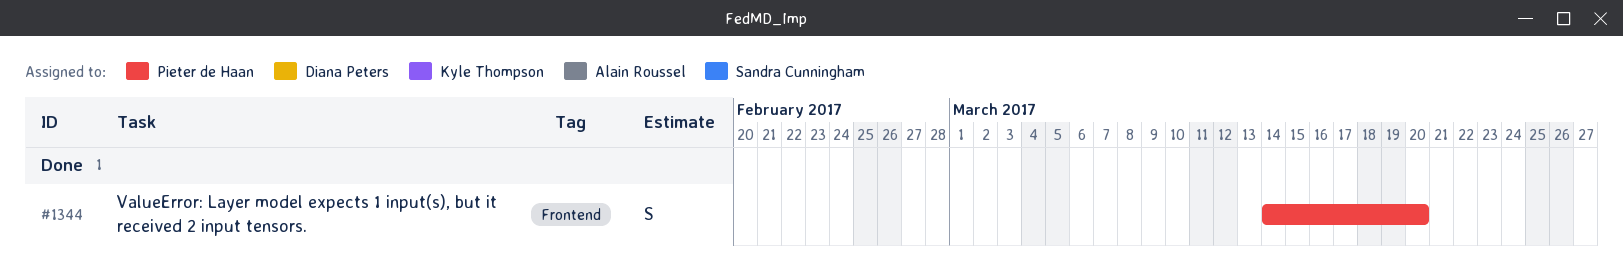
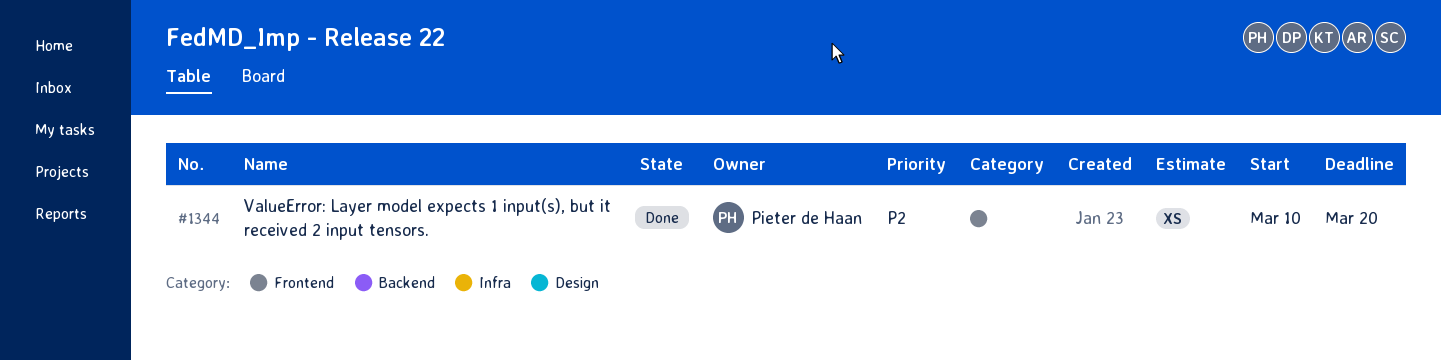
#1344, estimate: S -> XS
#1344, start: Mar 14 -> Mar 10

